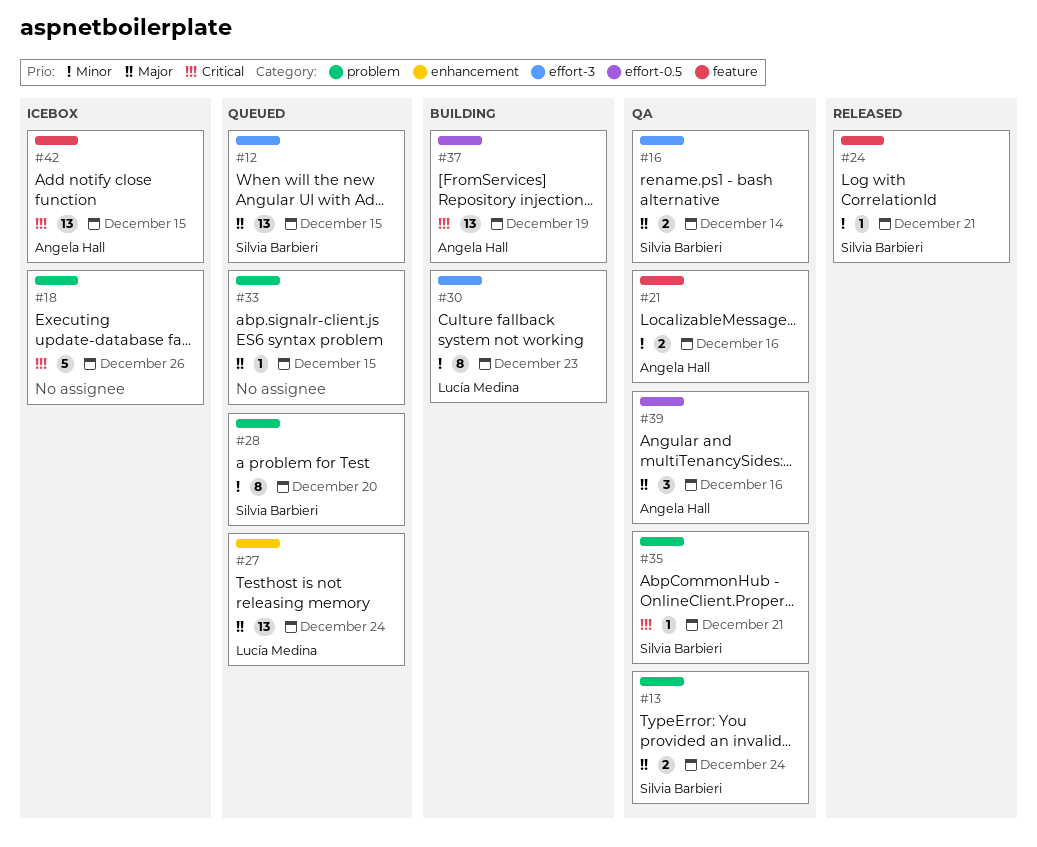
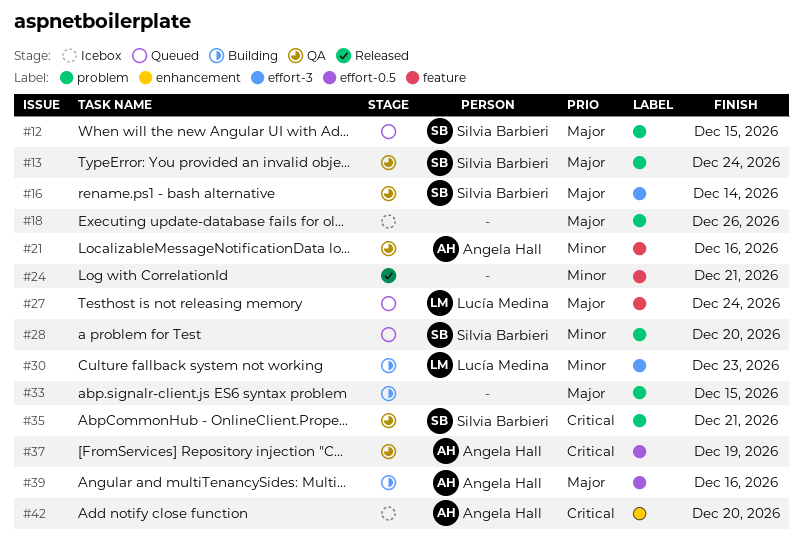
#12, label: effort-3 -> problem
#18, priority: Critical -> Major
#24, owner: Silvia Barbieri -> none
#27, label: enhancement -> feature
#33, status: Queued -> Building
#37, status: Building -> QA
#39, status: QA -> Building
#42, label: feature -> enhancement
#42, due: Dec 15 -> Dec 20

